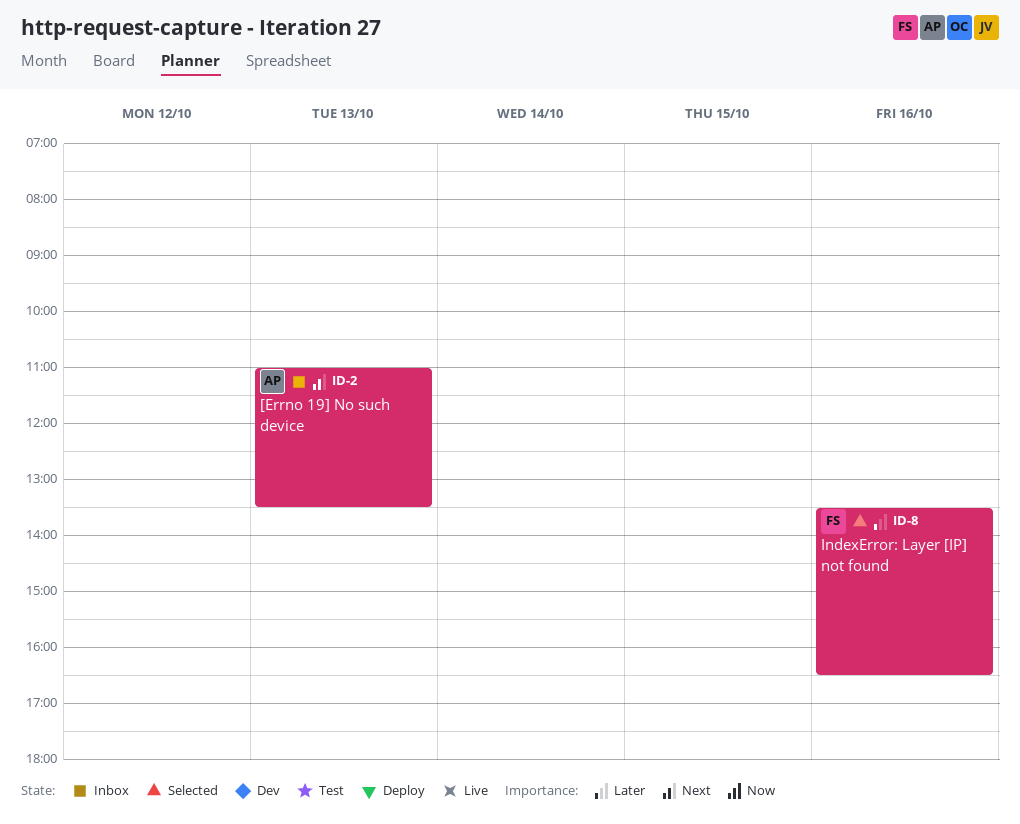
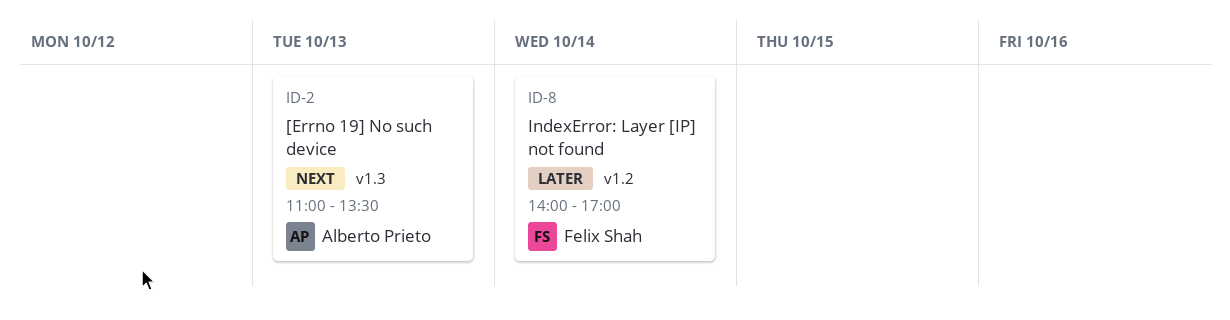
ID-8, day: Oct 16 -> Oct 14
ID-8, begins: 13:30 -> 14:00
ID-8, ends: 16:30 -> 17:00

